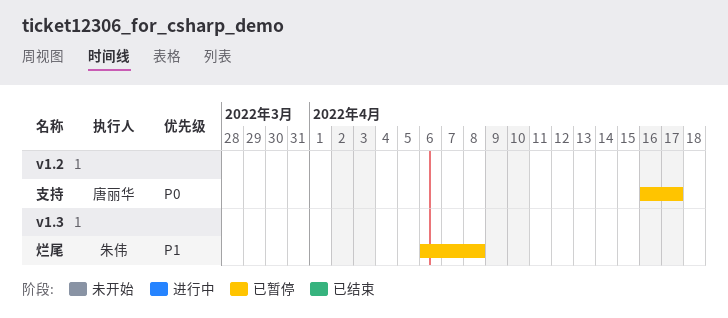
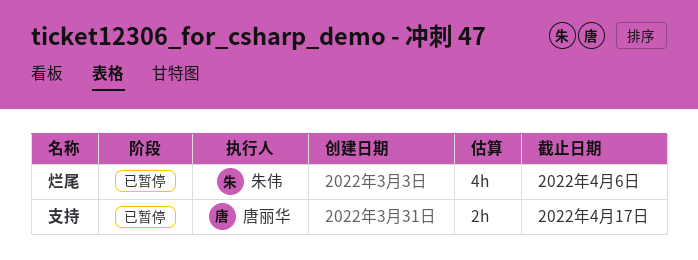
烂尾, due: Apr 8 -> Apr 6

